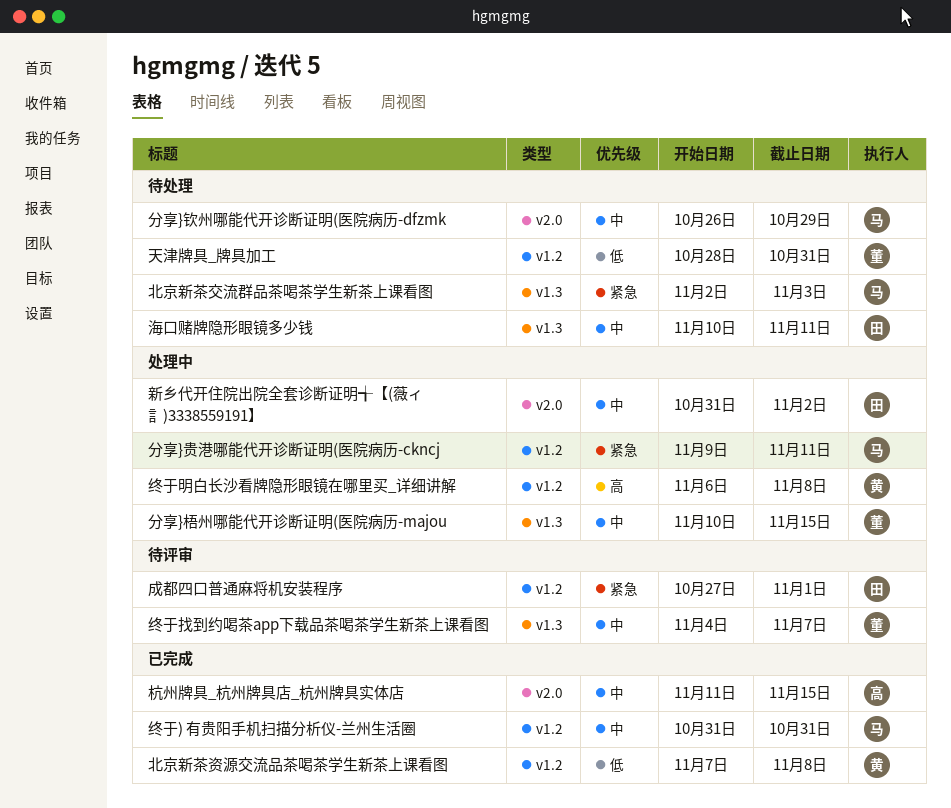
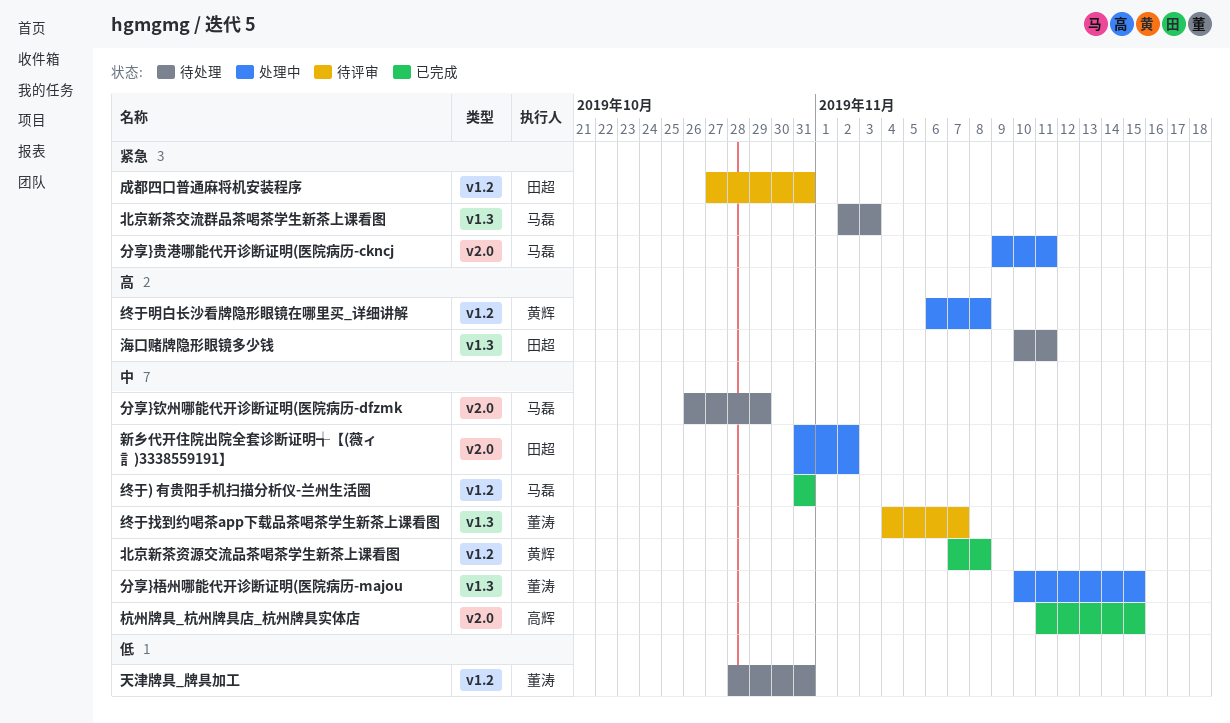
分享}贵港哪能代开诊断证明(医院病历-ckncj, label: v1.2 -> v2.0
北京新茶资源交流品茶喝茶学生新茶上课看图, priority: 低 -> 中
成都四口普通麻将机安装程序, due: Nov 1 -> Oct 31
海口赌牌隐形眼镜多少钱, priority: 中 -> 高

